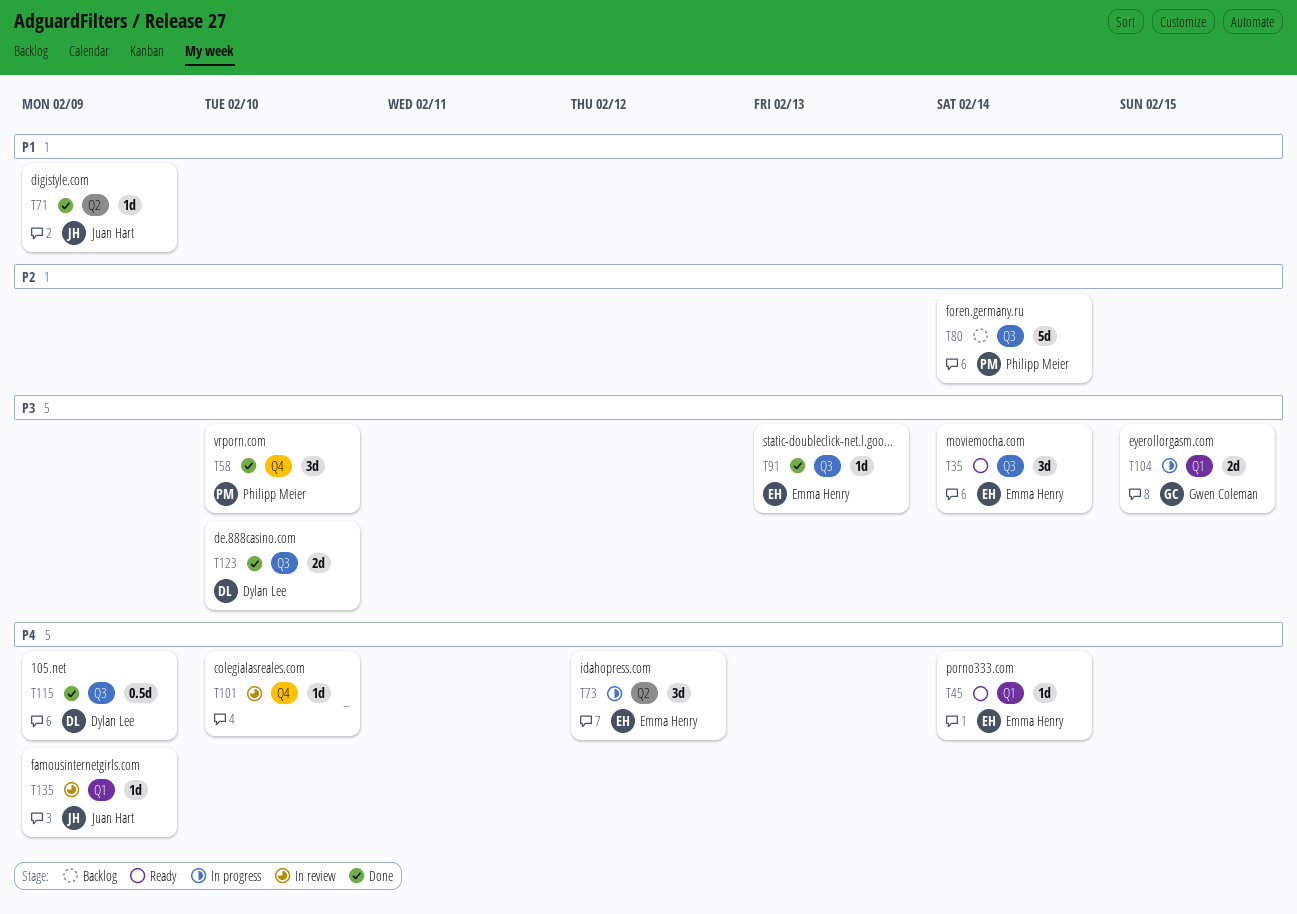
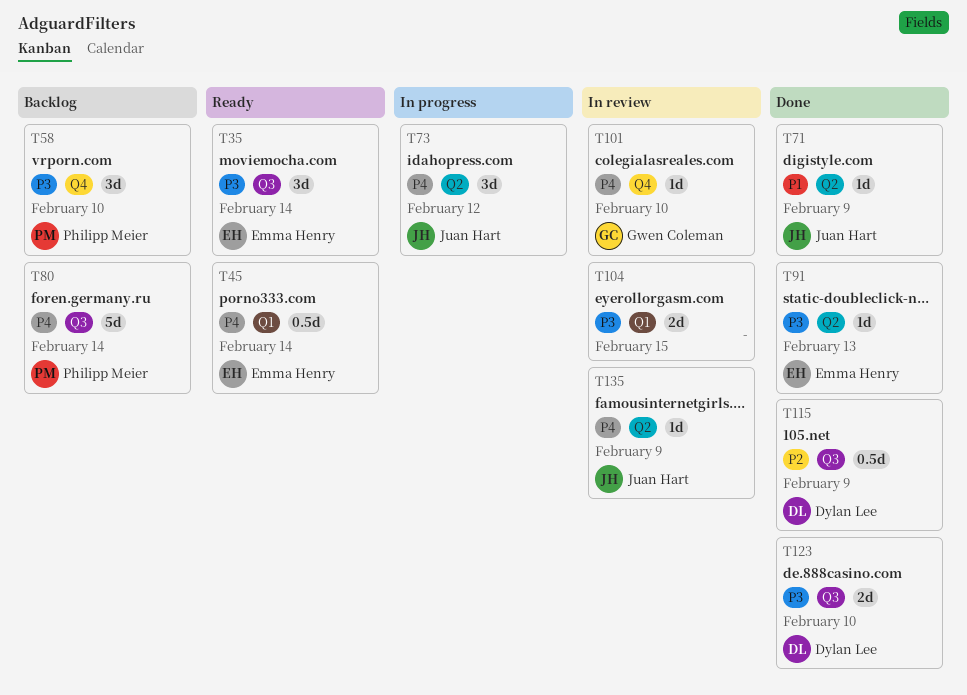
T45, estimate: 1d -> 0.5d
T58, status: Done -> Backlog
T73, owner: Emma Henry -> Juan Hart
T80, priority: P2 -> P4
T91, label: Q3 -> Q2
T101, owner: none -> Gwen Coleman
T104, status: In progress -> In review
T104, owner: Gwen Coleman -> none
T115, priority: P4 -> P2
T135, label: Q1 -> Q2

